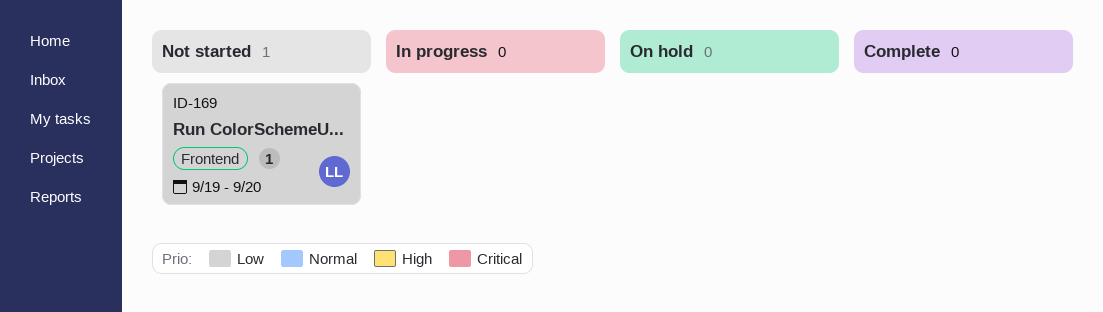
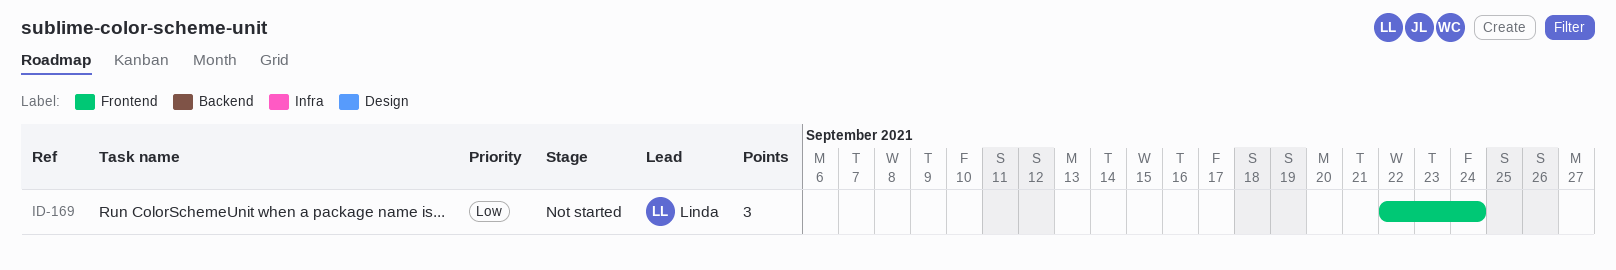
ID-169, estimate: 1 -> 3
ID-169, start: Sep 19 -> Sep 22
ID-169, due: Sep 20 -> Sep 24

